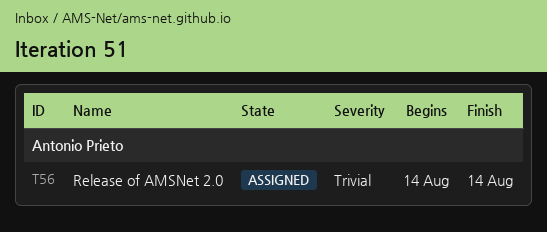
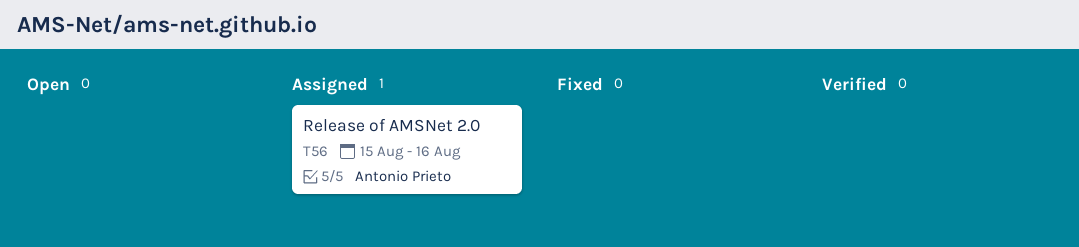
T56, start: Aug 14 -> Aug 15
T56, due: Aug 14 -> Aug 16

